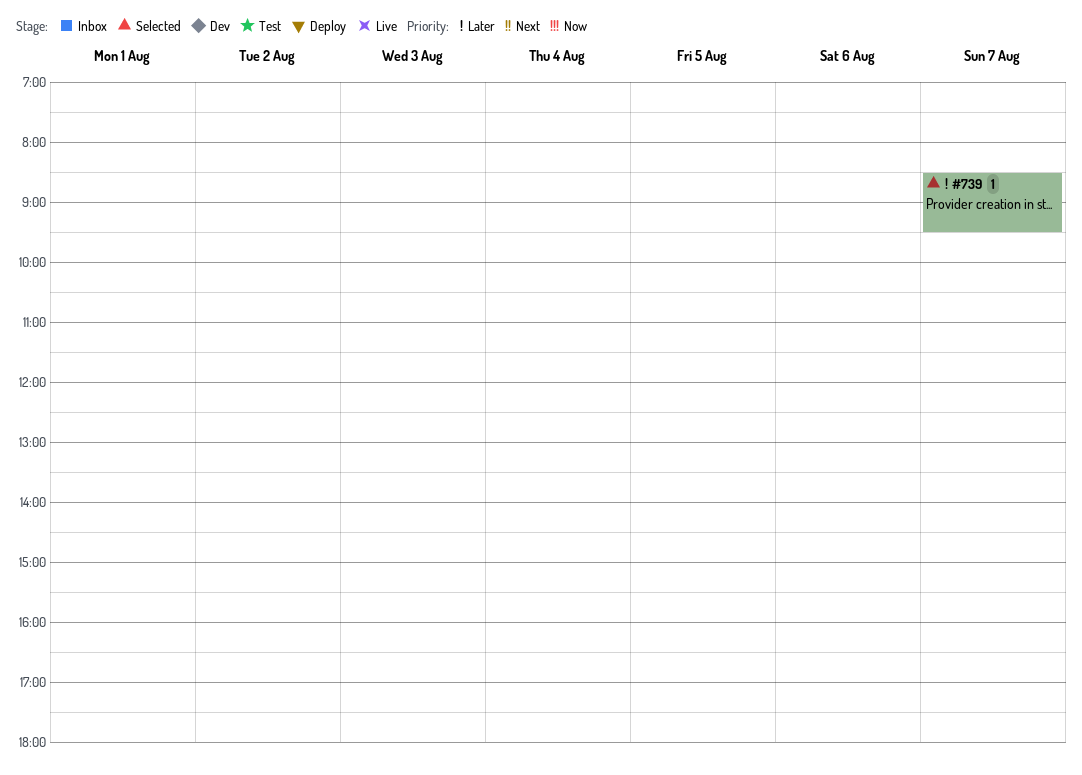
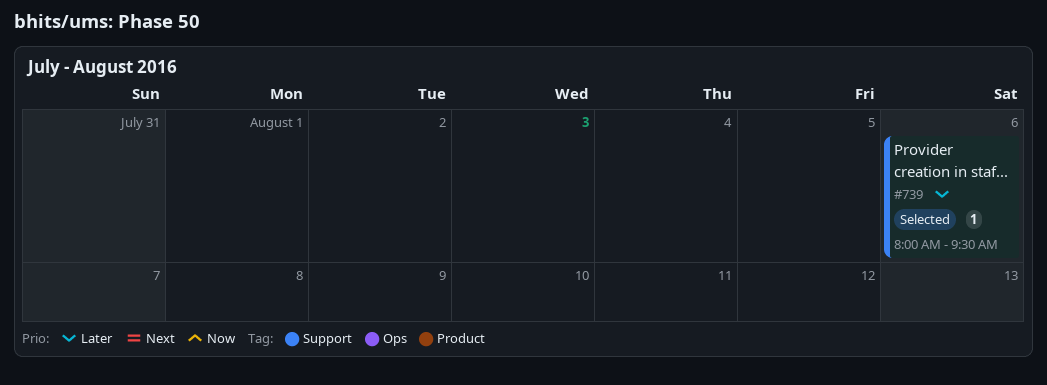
#739, day: Aug 7 -> Aug 6
#739, begins: 08:30 -> 08:00

